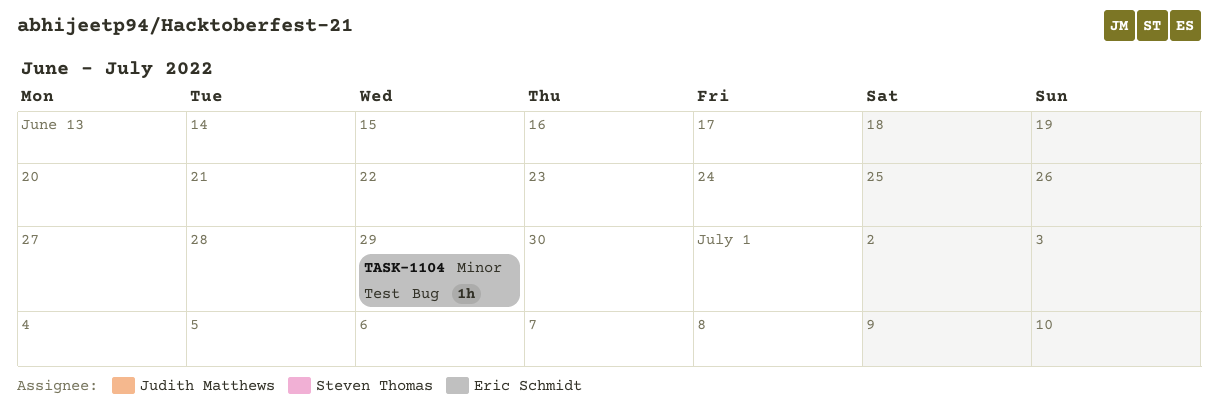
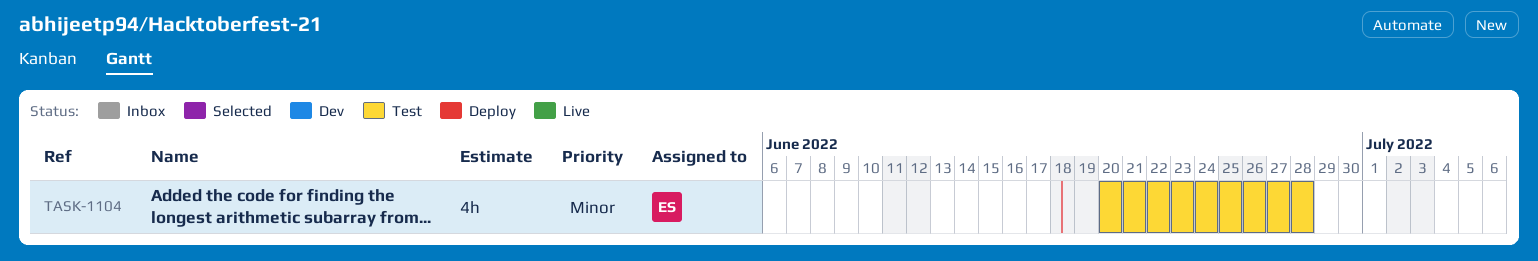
TASK-1104, estimate: 1h -> 4h
TASK-1104, due: Jun 29 -> Jun 28

